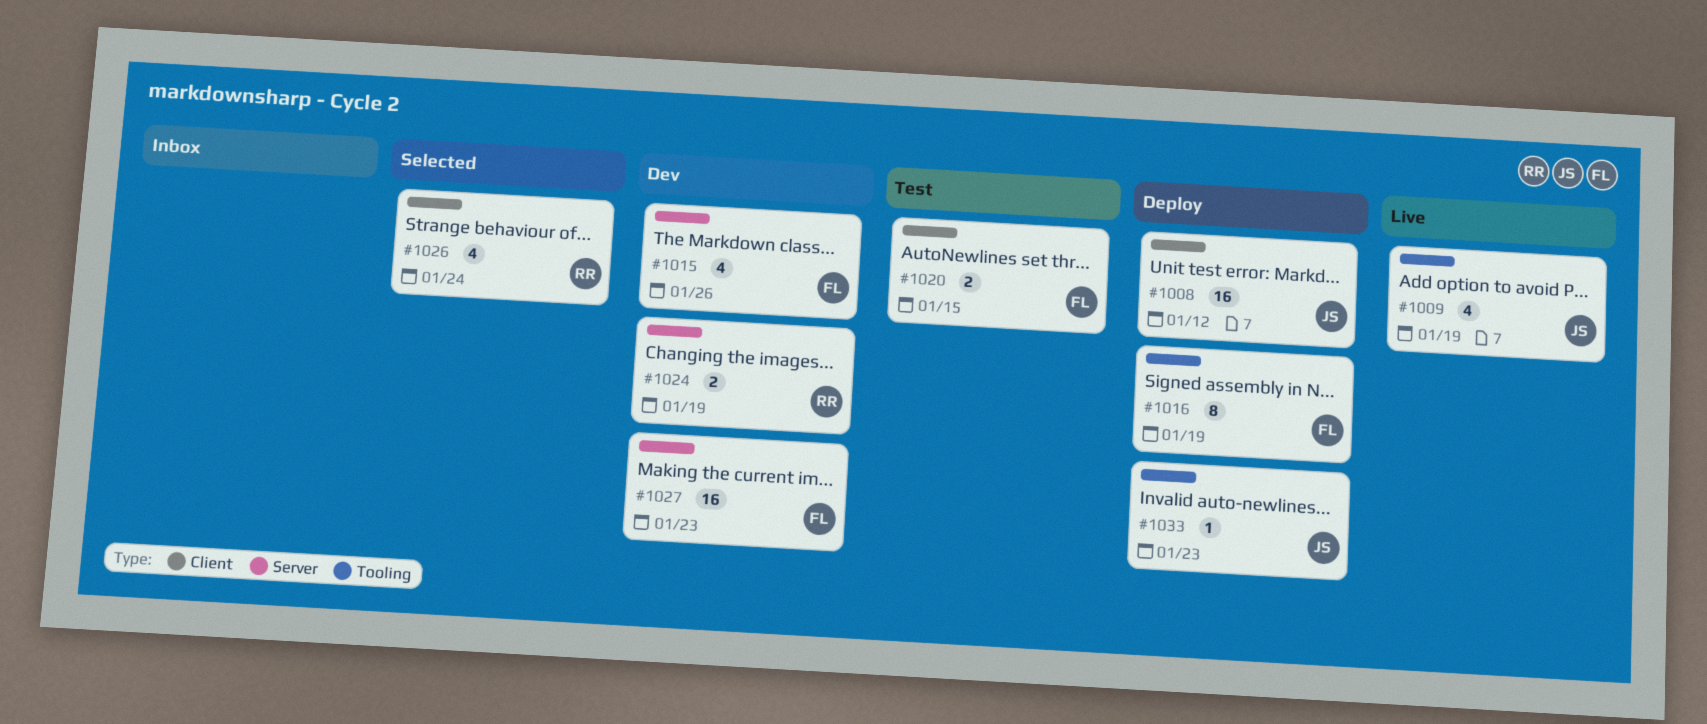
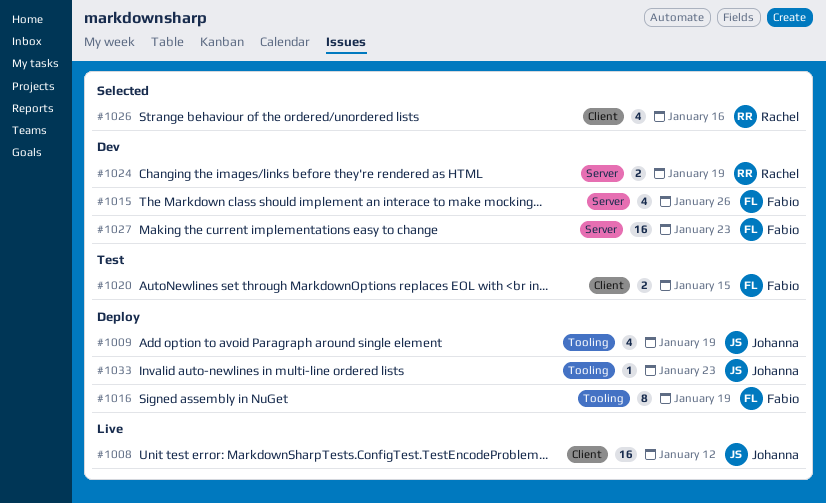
#1008, status: Deploy -> Live
#1009, status: Live -> Deploy
#1026, due: Jan 24 -> Jan 16

